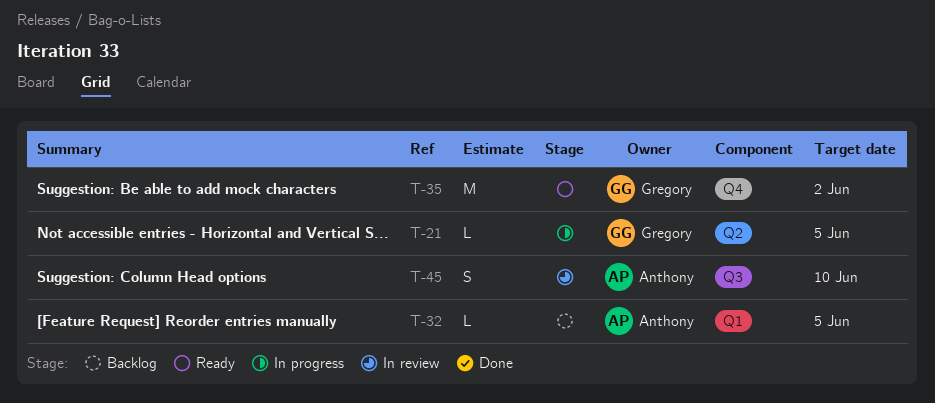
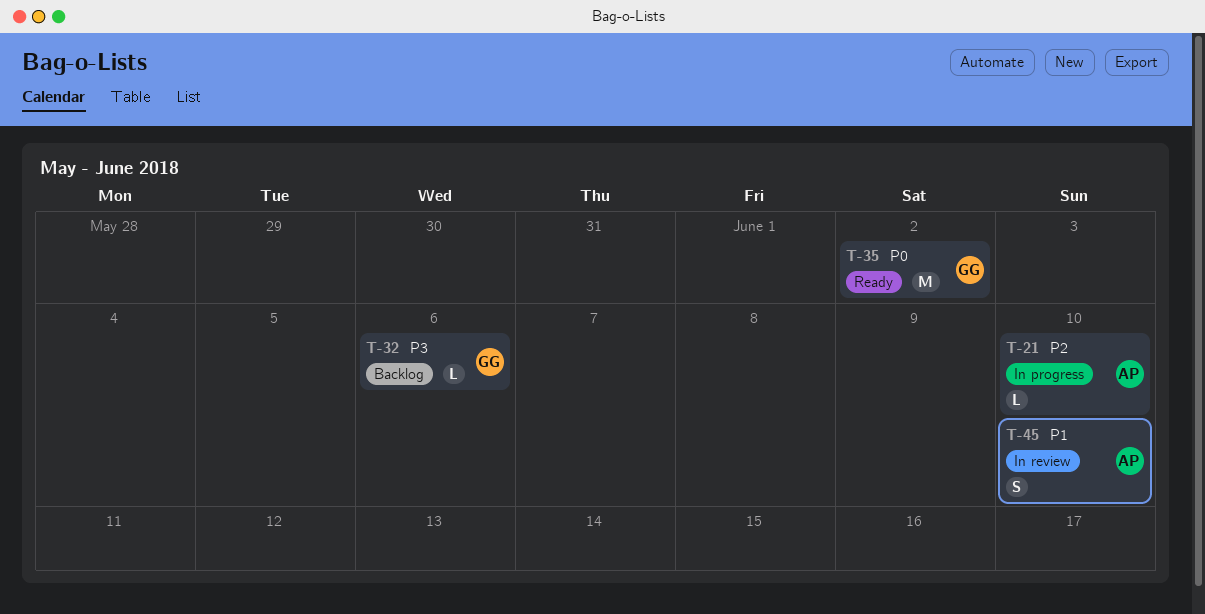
T-21, owner: Gregory -> Anthony
T-21, due: Jun 5 -> Jun 10
T-32, owner: Anthony -> Gregory
T-32, due: Jun 5 -> Jun 6

